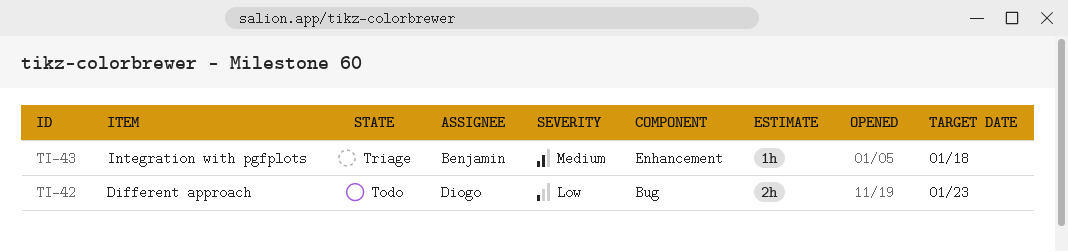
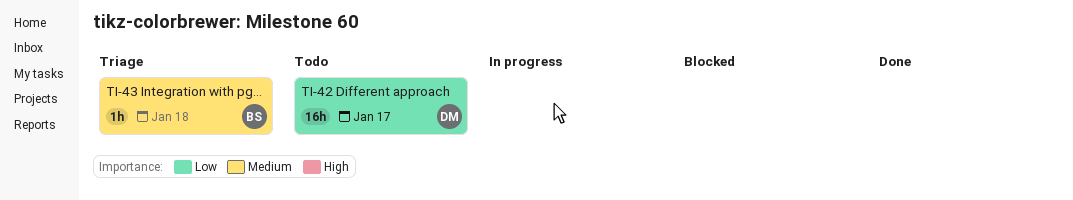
TI-42, estimate: 2h -> 16h
TI-42, due: Jan 23 -> Jan 17

